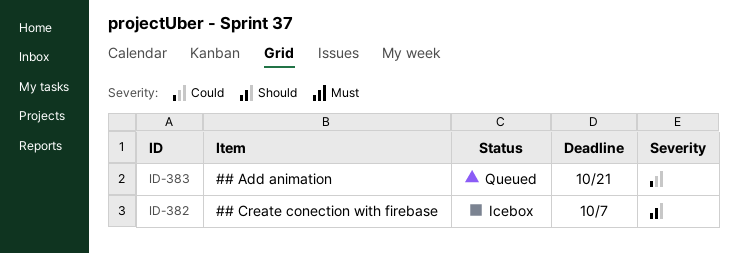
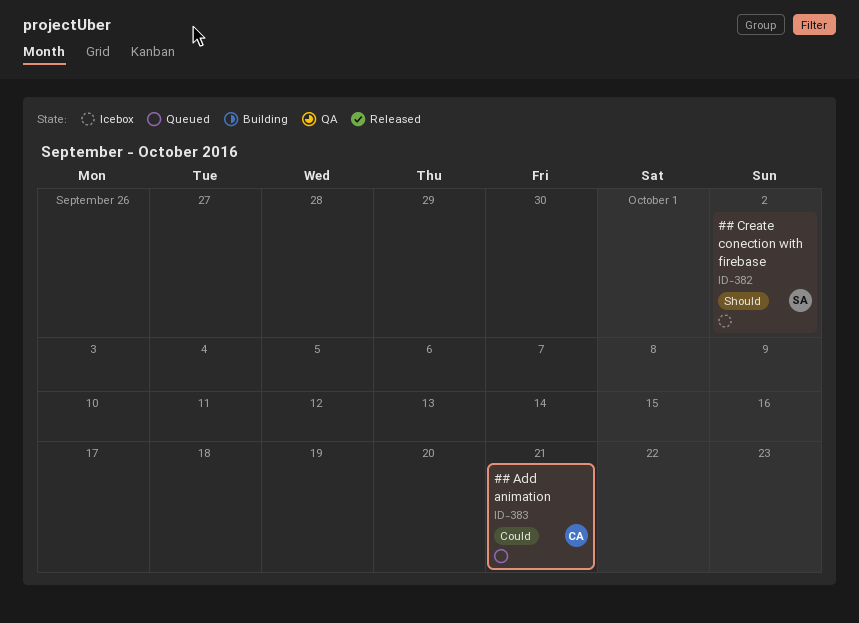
ID-382, due: Oct 7 -> Oct 2

